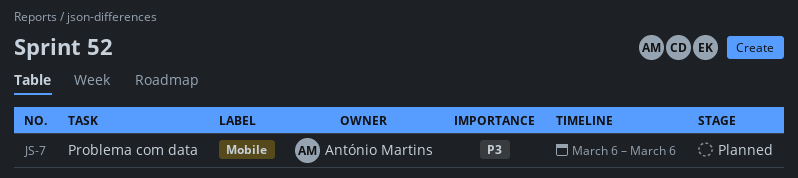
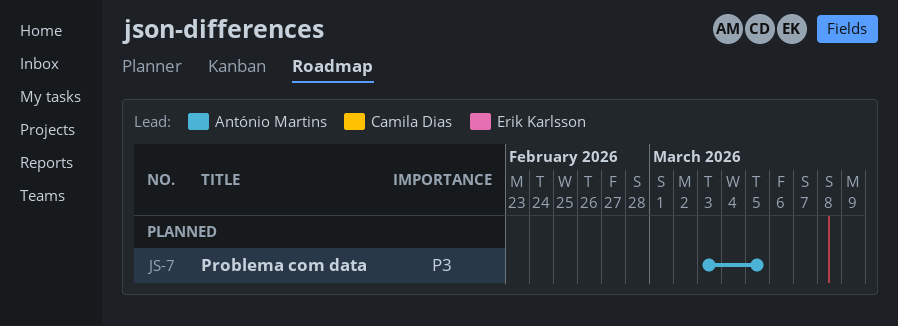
JS-7, start: Mar 6 -> Mar 3
JS-7, due: Mar 6 -> Mar 5

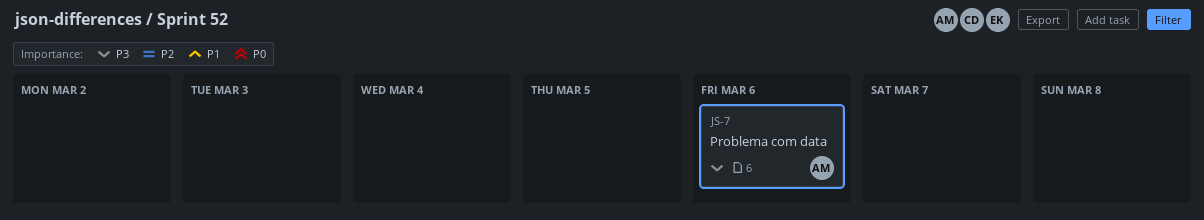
JS-7, due: Mar 5 -> Mar 6

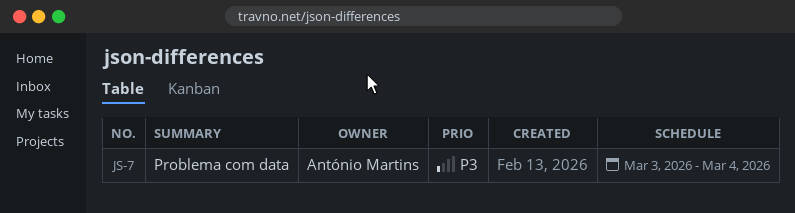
JS-7, due: Mar 6 -> Mar 4

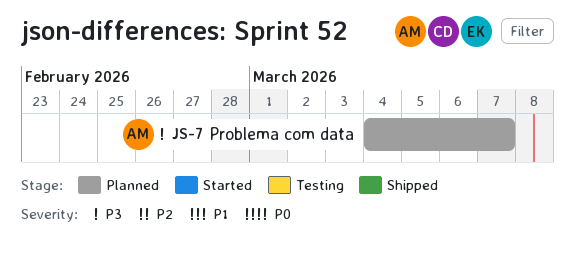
JS-7, start: Mar 3 -> Mar 4
JS-7, due: Mar 4 -> Mar 7

